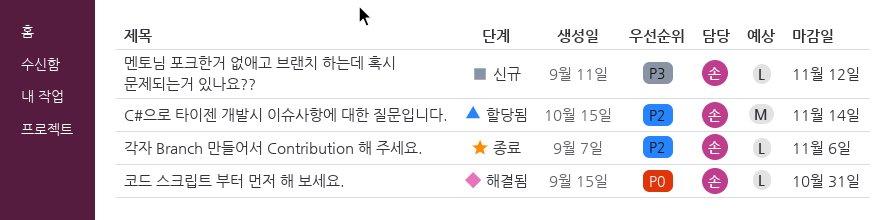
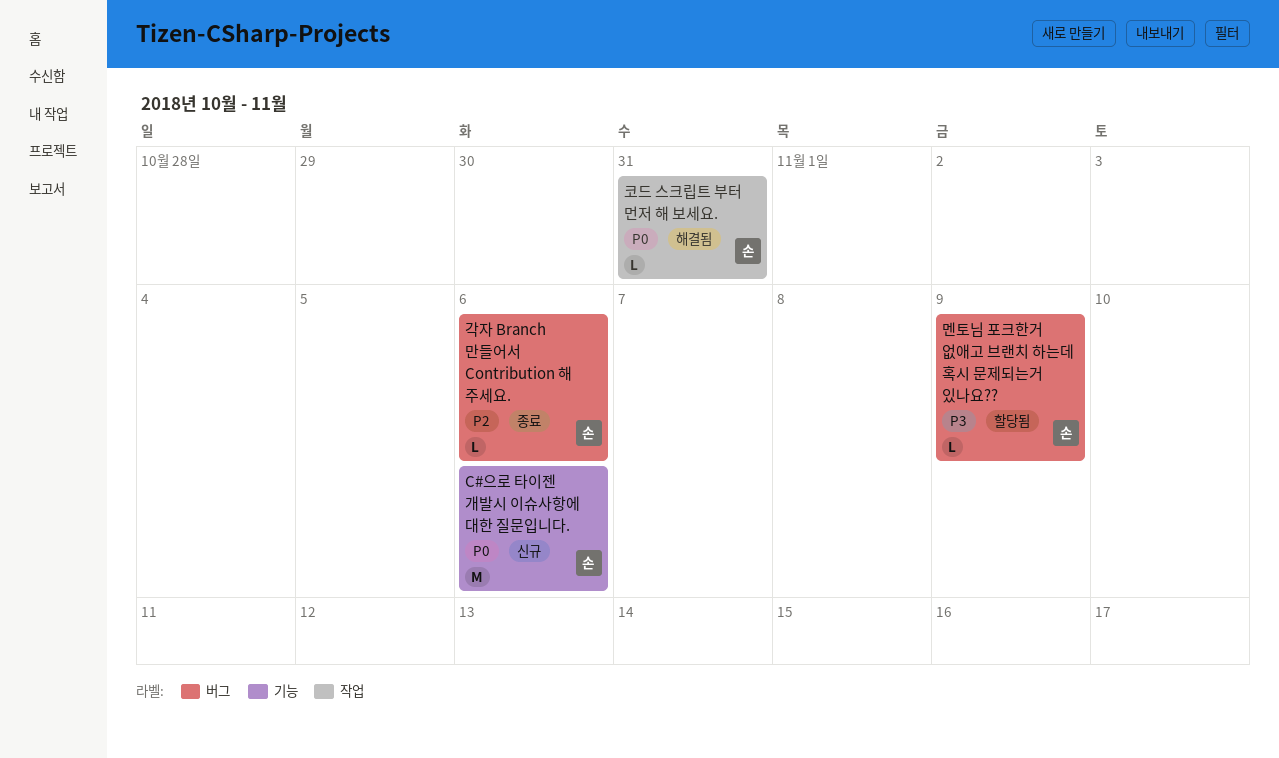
C#으로 타이젠 개발시 이슈사항에 대한 질문입니다., status: 할당됨 -> 신규
C#으로 타이젠 개발시 이슈사항에 대한 질문입니다., priority: P2 -> P0
C#으로 타이젠 개발시 이슈사항에 대한 질문입니다., due: Nov 14 -> Nov 6
멘토님 포크한거 없애고 브랜치 하는데 혹시 문제되는거 있나요??, status: 신규 -> 할당됨
멘토님 포크한거 없애고 브랜치 하는데 혹시 문제되는거 있나요??, due: Nov 12 -> Nov 9

